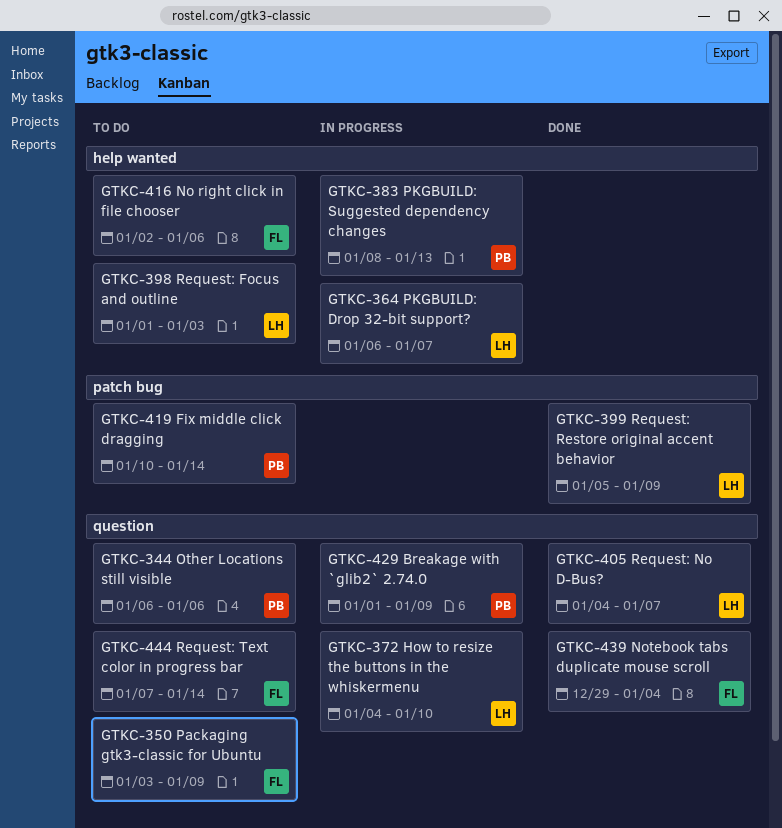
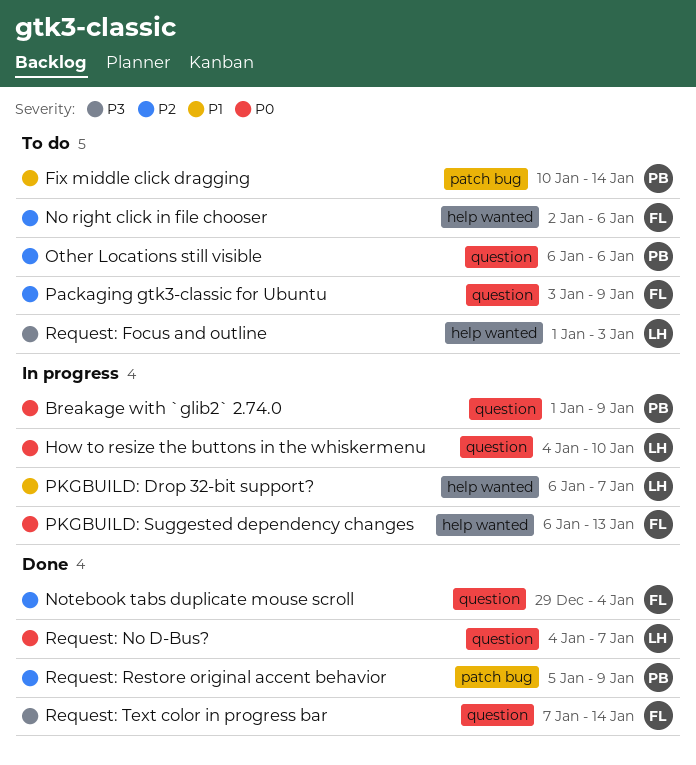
PKGBUILD: Suggested dependency changes, owner: PB -> FL
PKGBUILD: Suggested dependency changes, start: Jan 8 -> Jan 6
Request: Restore original accent behavior, owner: LH -> PB
Request: Text color in progress bar, status: To do -> Done

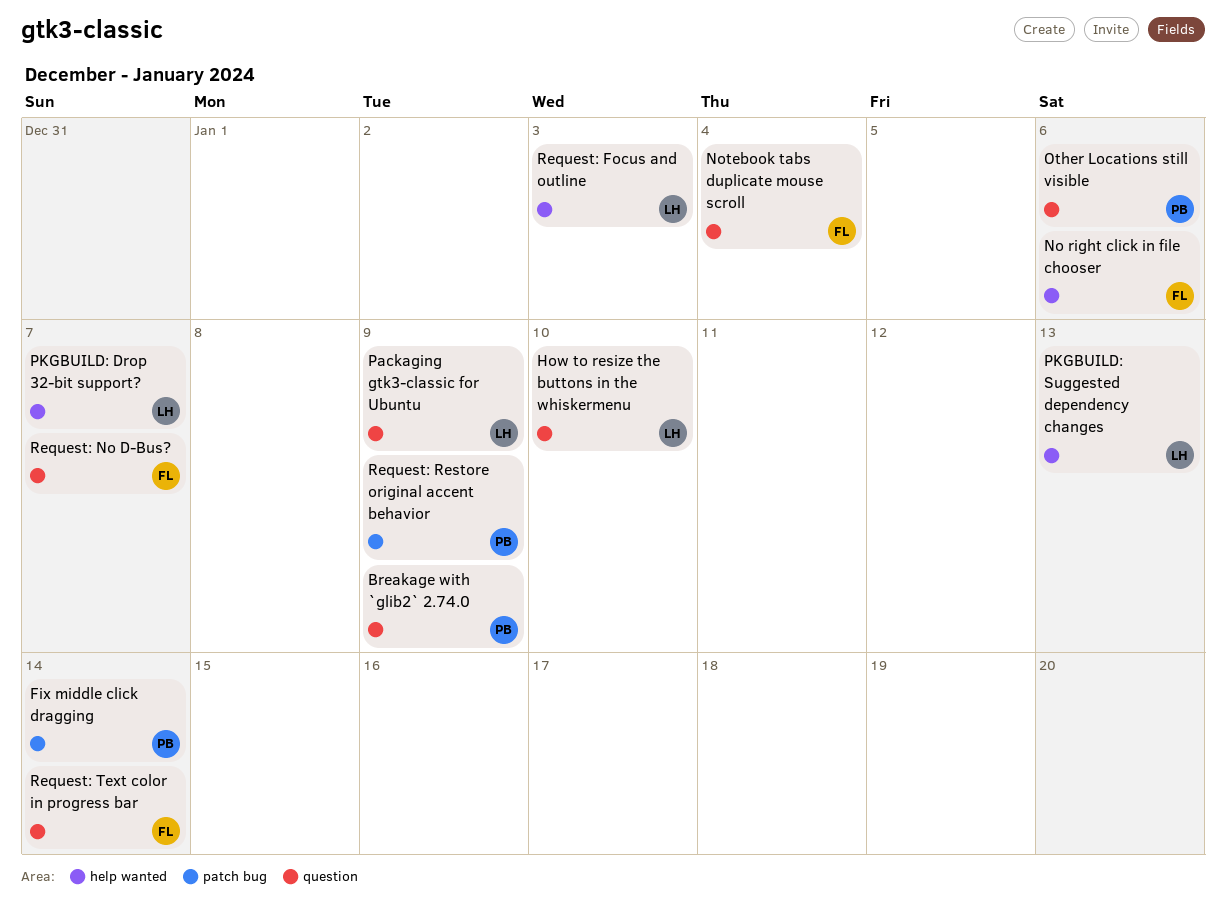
Packaging gtk3-classic for Ubuntu, owner: FL -> LH
PKGBUILD: Suggested dependency changes, owner: FL -> LH
Request: No D-Bus?, owner: LH -> FL

